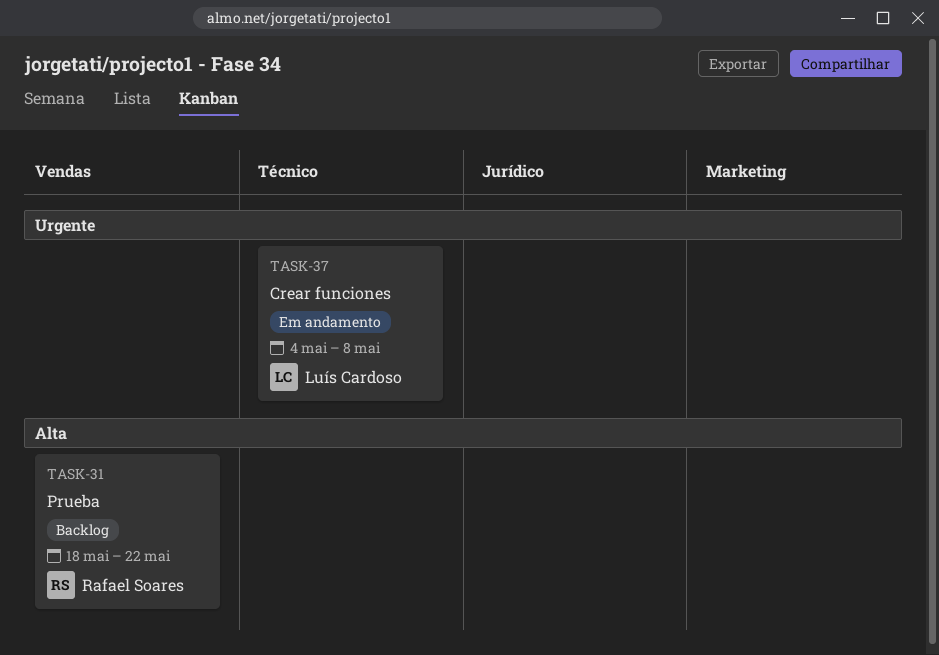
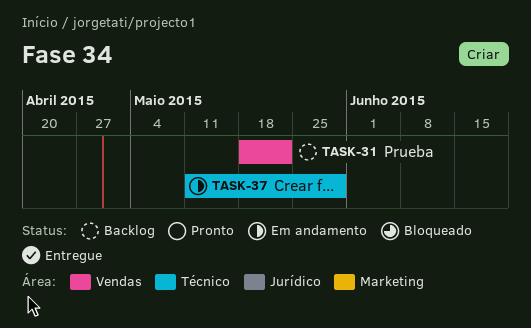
TASK-37, start: May 4 -> May 11
TASK-37, due: May 8 -> May 29

